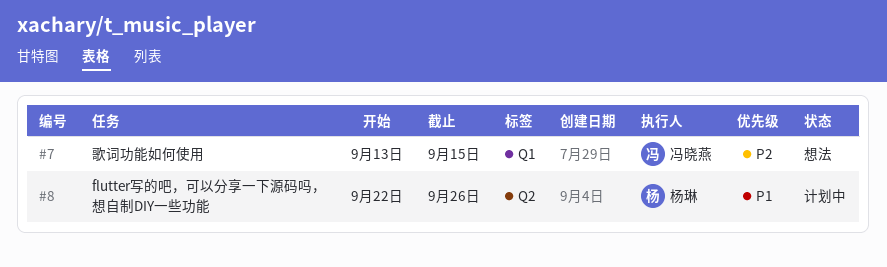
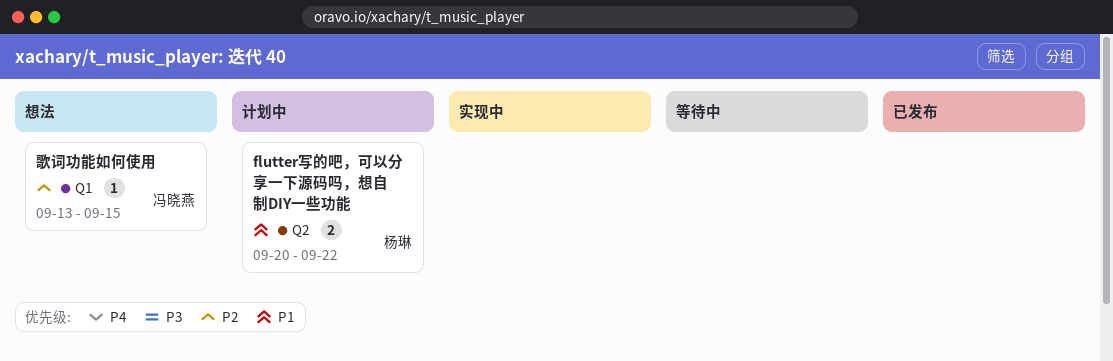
flutter写的吧，可以分享一下源码吗，想自制DIY一些功能, start: Sep 22 -> Sep 20
flutter写的吧，可以分享一下源码吗，想自制DIY一些功能, due: Sep 26 -> Sep 22

